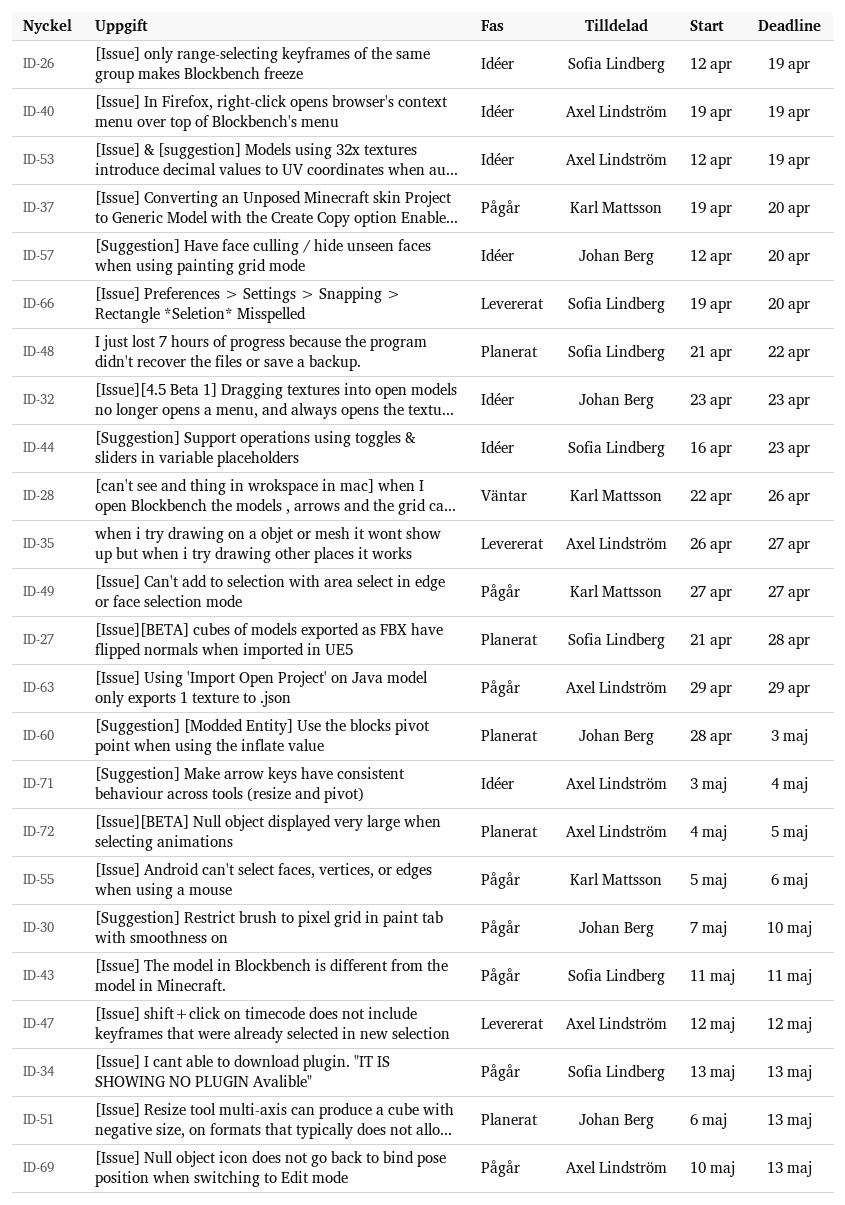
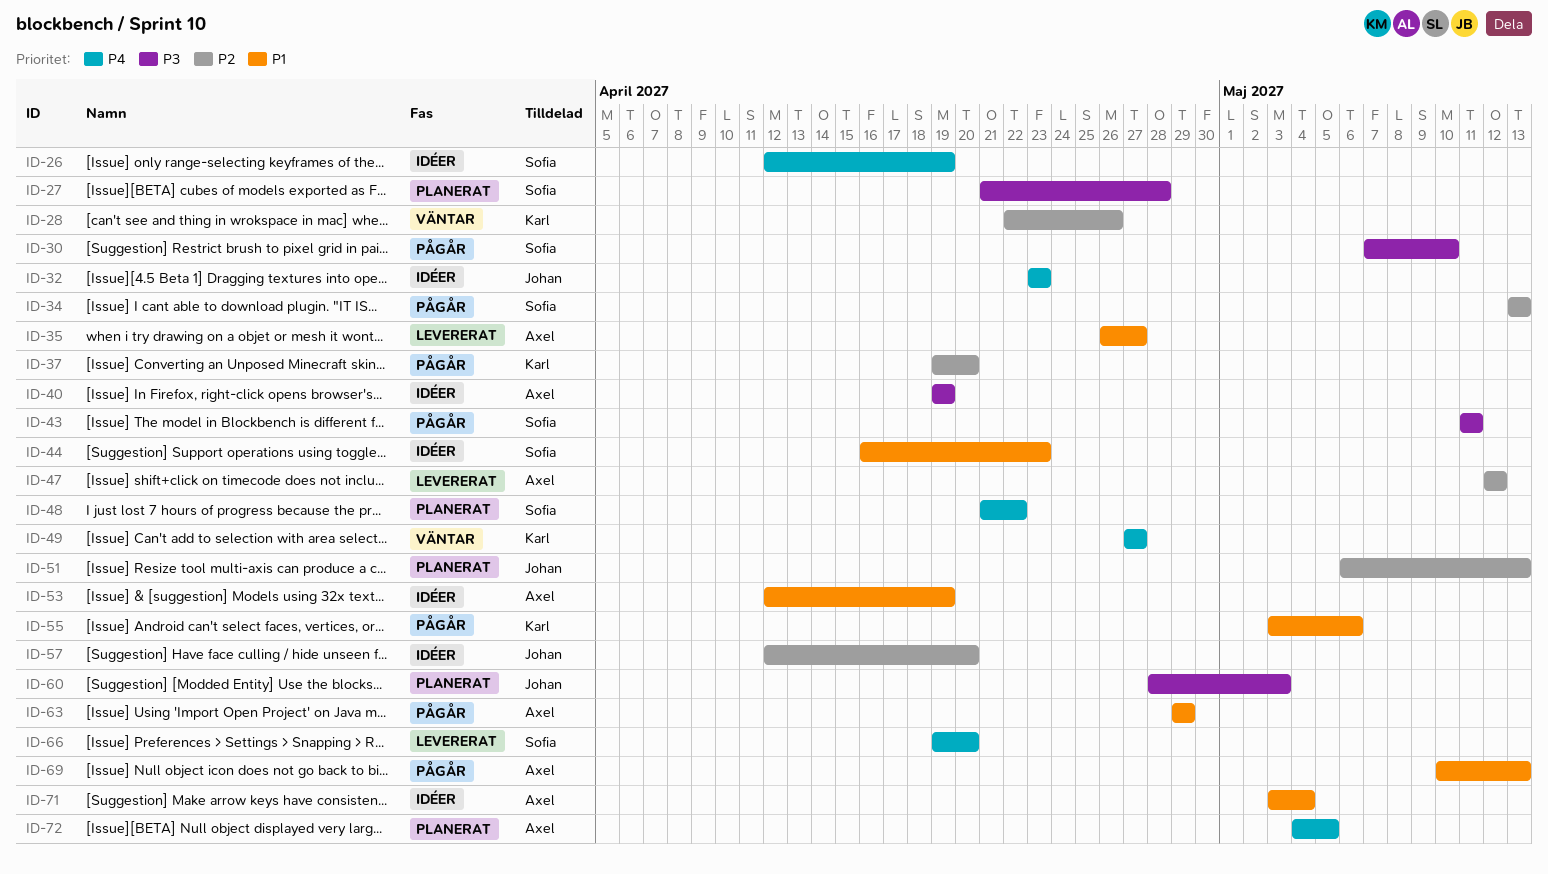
ID-30, owner: Johan Berg -> Sofia Lindberg
ID-49, status: Pågår -> Väntar
ID-55, start: May 5 -> May 3

